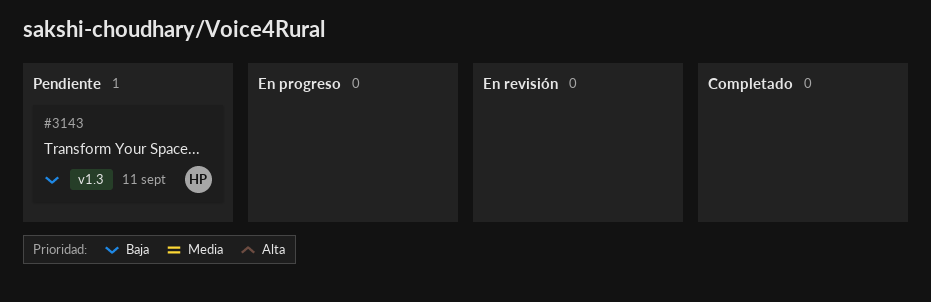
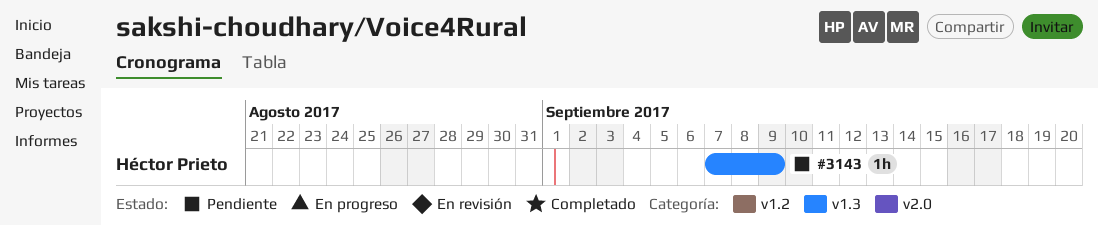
#3143, due: Sep 11 -> Sep 9

